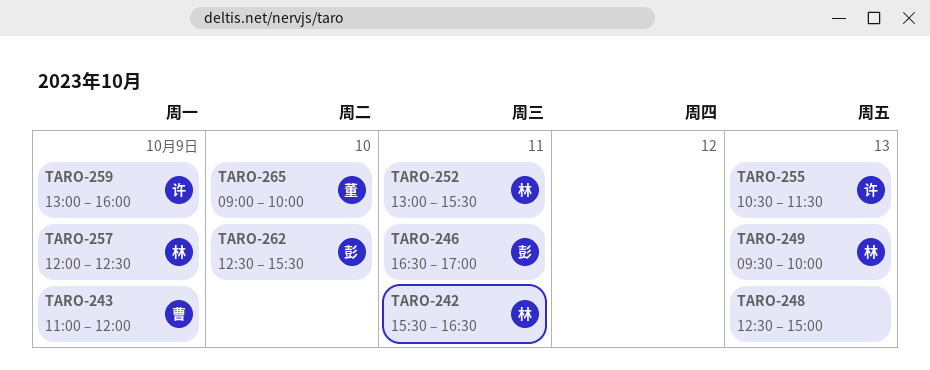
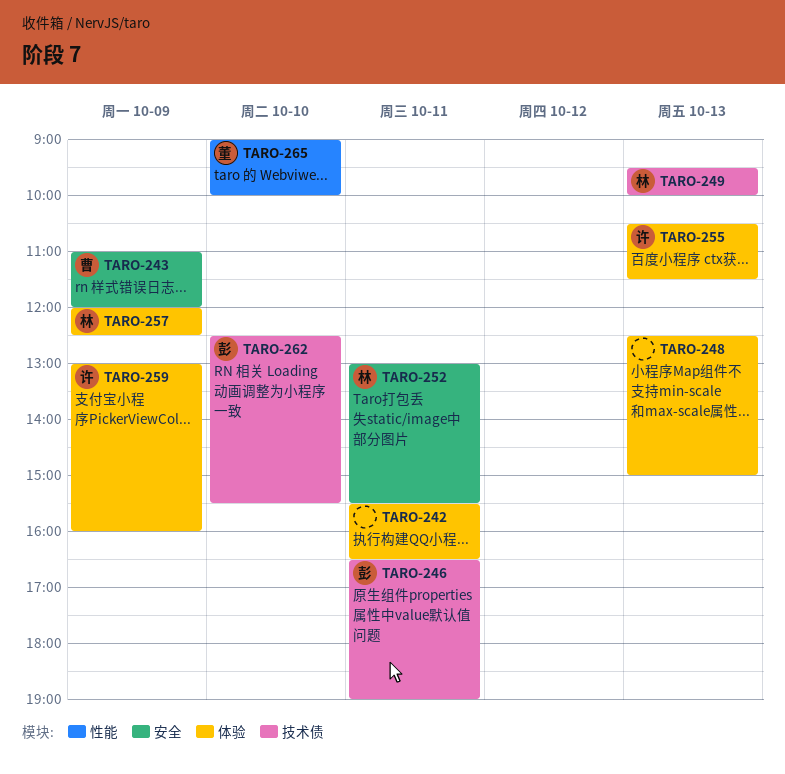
TARO-242, owner: 林 -> none
TARO-246, ends: 17:00 -> 19:00

